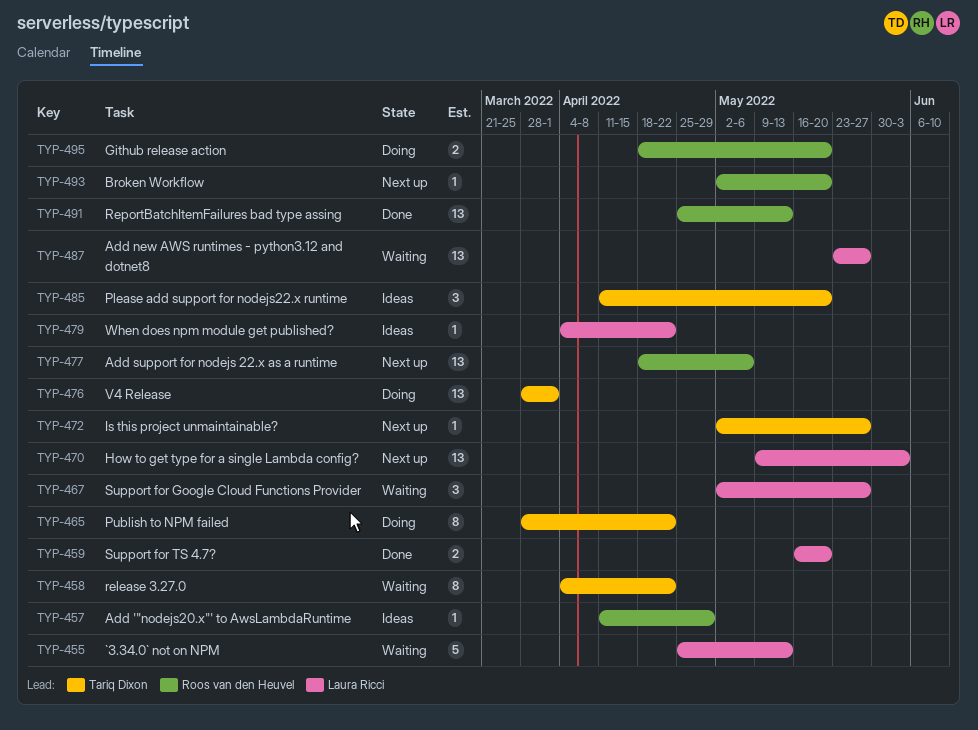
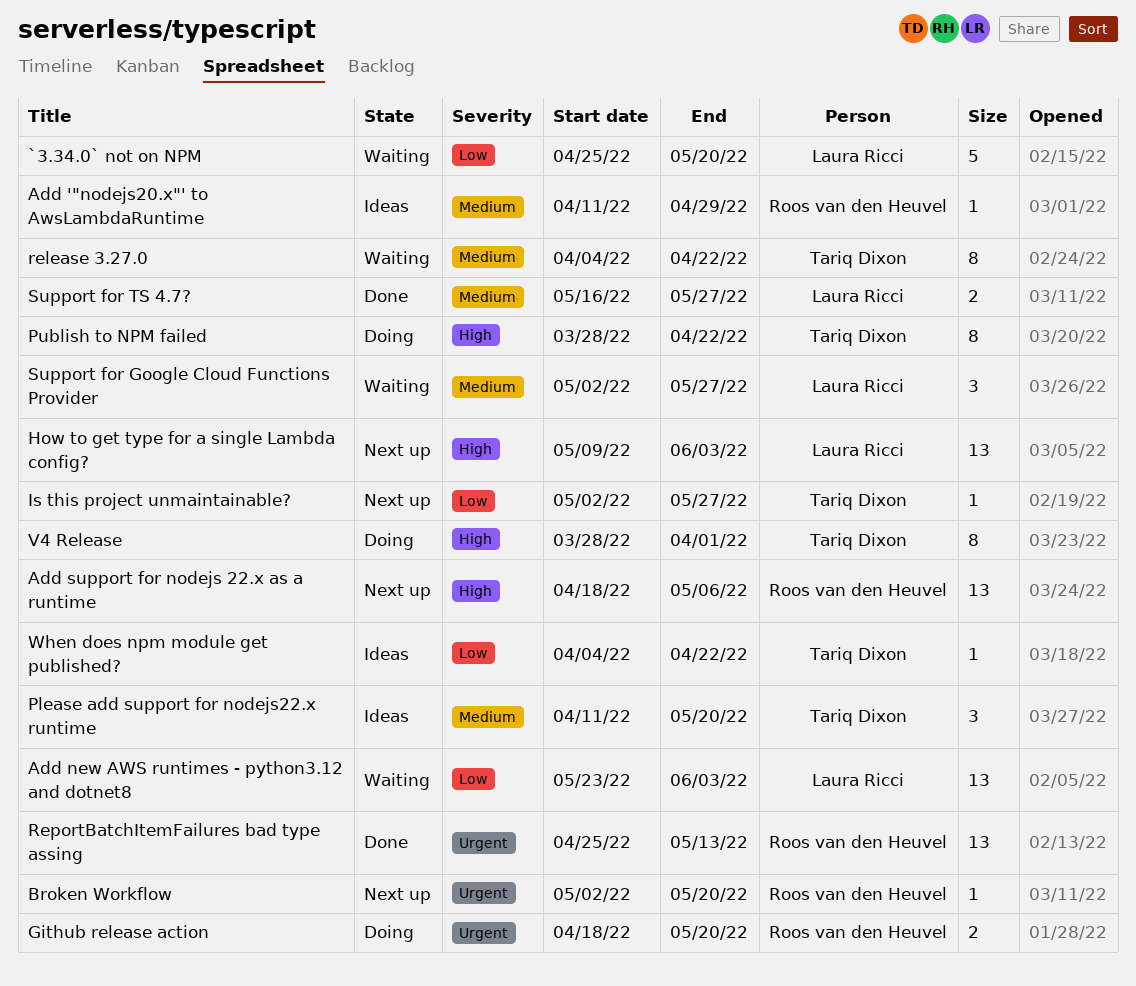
`3.34.0` not on NPM, due: May 13 -> May 20
Add new AWS runtimes - python3.12 and dotnet8, due: May 27 -> Jun 3
Support for TS 4.7?, due: May 20 -> May 27
V4 Release, estimate: 13 -> 8
When does npm module get published?, owner: Laura Ricci -> Tariq Dixon

